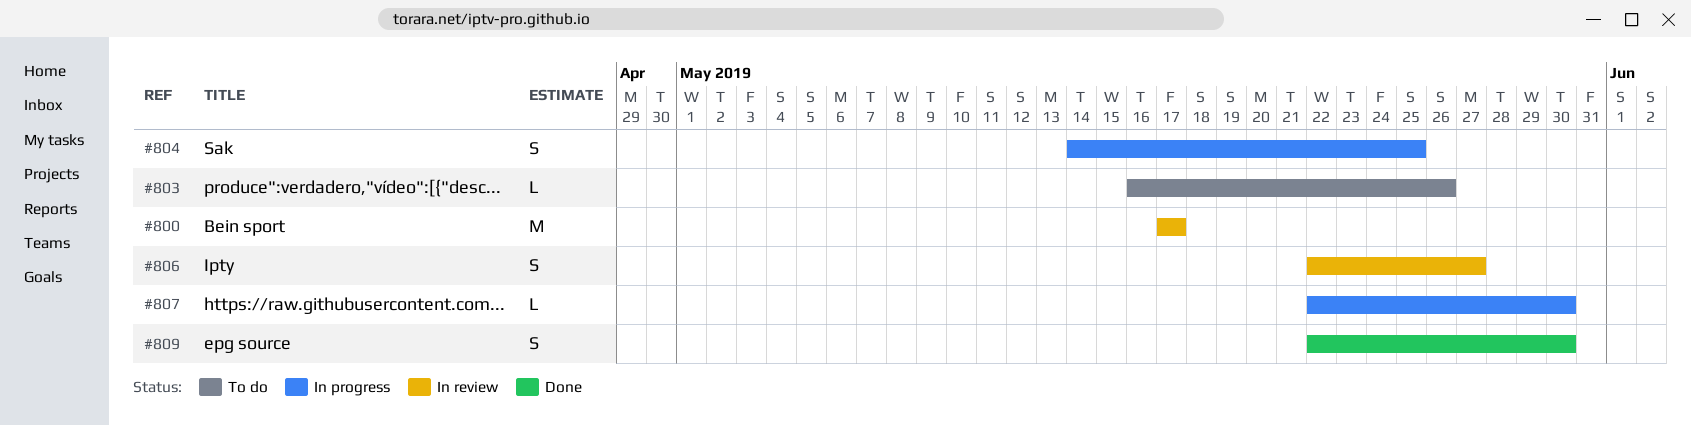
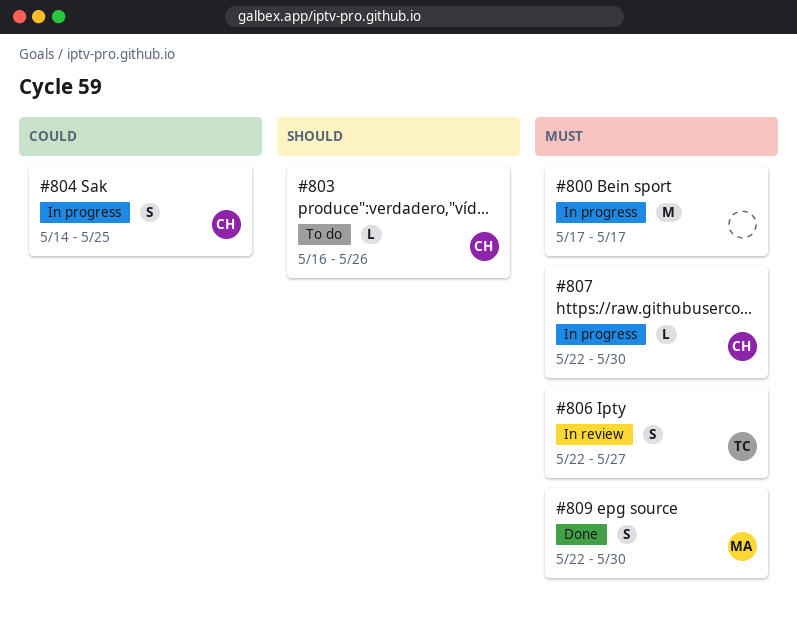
#800, status: In review -> In progress

